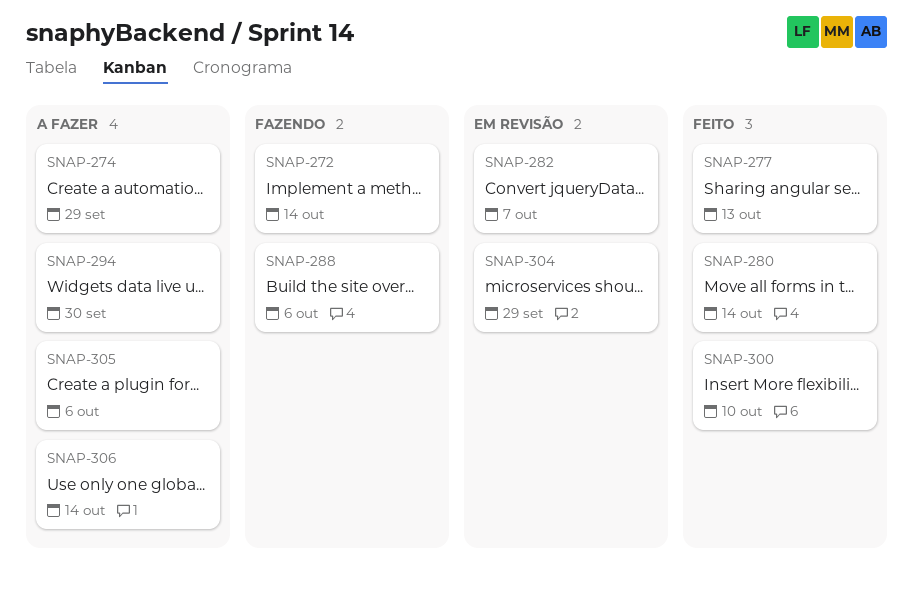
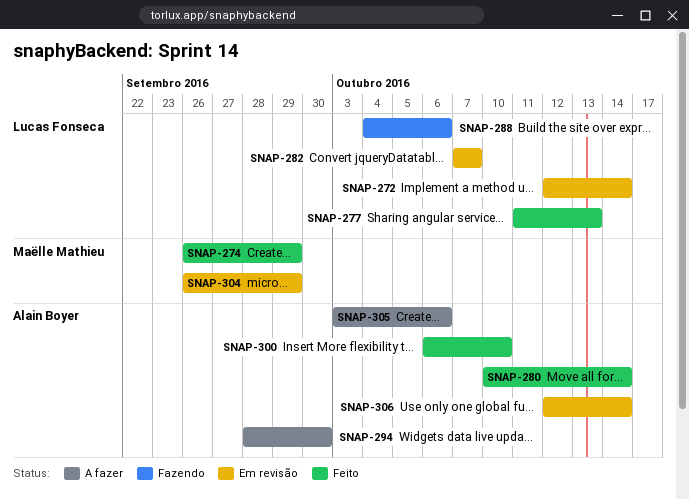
SNAP-272, status: Fazendo -> Em revisão
SNAP-274, status: A fazer -> Feito
SNAP-306, status: A fazer -> Em revisão

